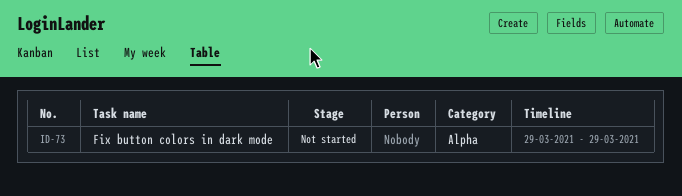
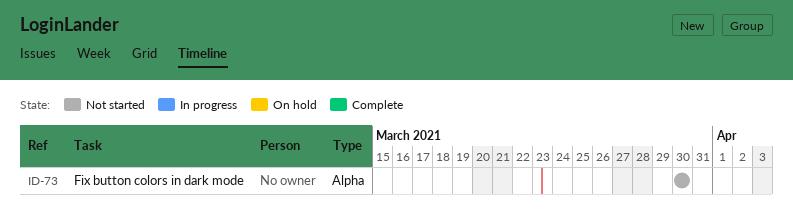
ID-73, start: Mar 29 -> Mar 30
ID-73, due: Mar 29 -> Mar 30

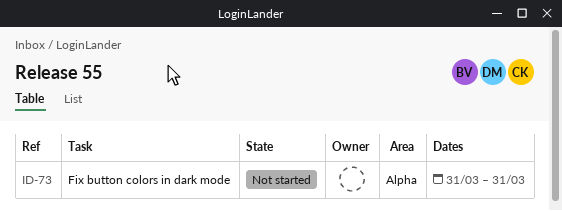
ID-73, start: Mar 30 -> Mar 31
ID-73, due: Mar 30 -> Mar 31

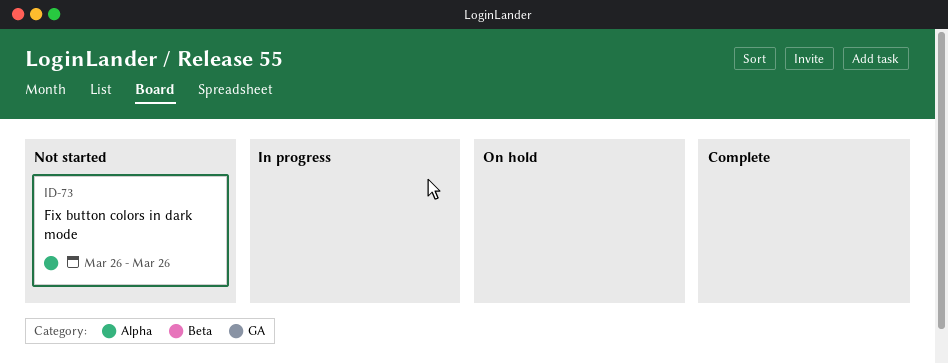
ID-73, start: Mar 31 -> Mar 26
ID-73, due: Mar 31 -> Mar 26

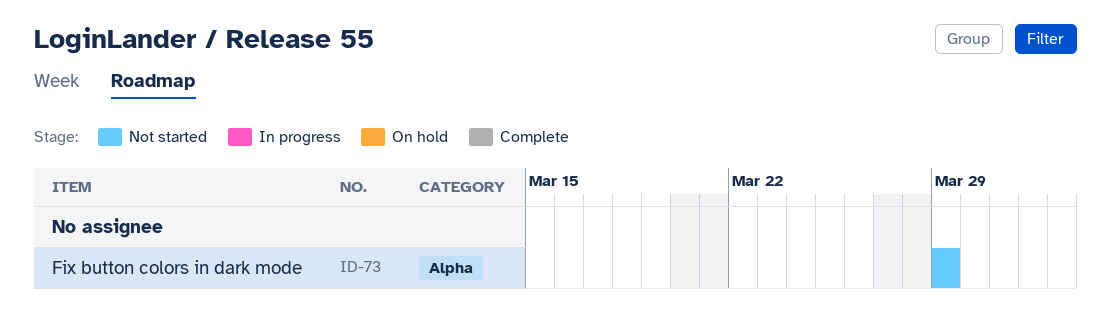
ID-73, start: Mar 26 -> Mar 29
ID-73, due: Mar 26 -> Mar 29

